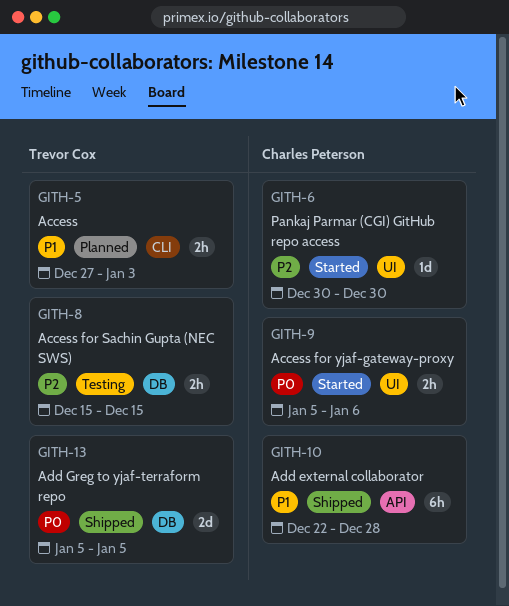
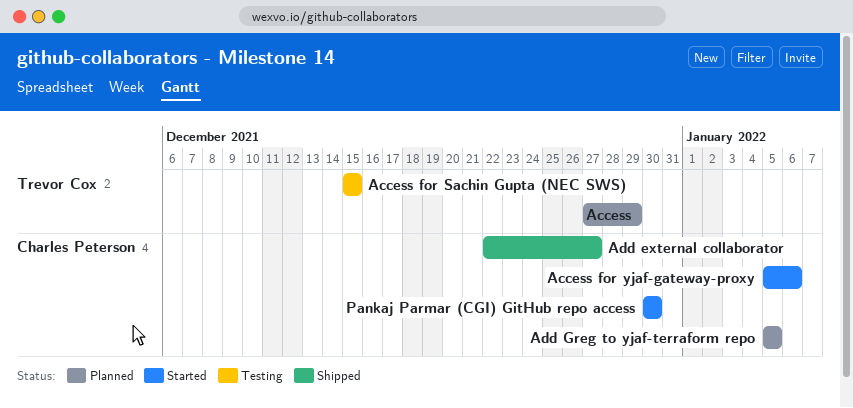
Access, due: Jan 3 -> Dec 29
Add external collaborator, due: Dec 28 -> Dec 27
Add Greg to yjaf-terraform repo, status: Shipped -> Planned
Add Greg to yjaf-terraform repo, owner: Trevor Cox -> Charles Peterson

